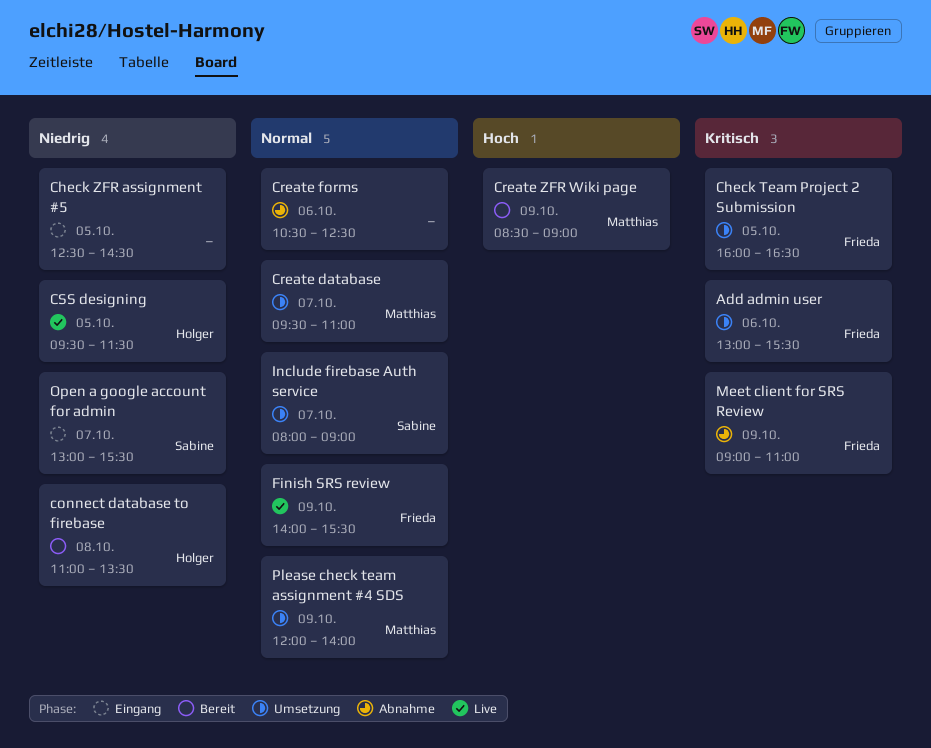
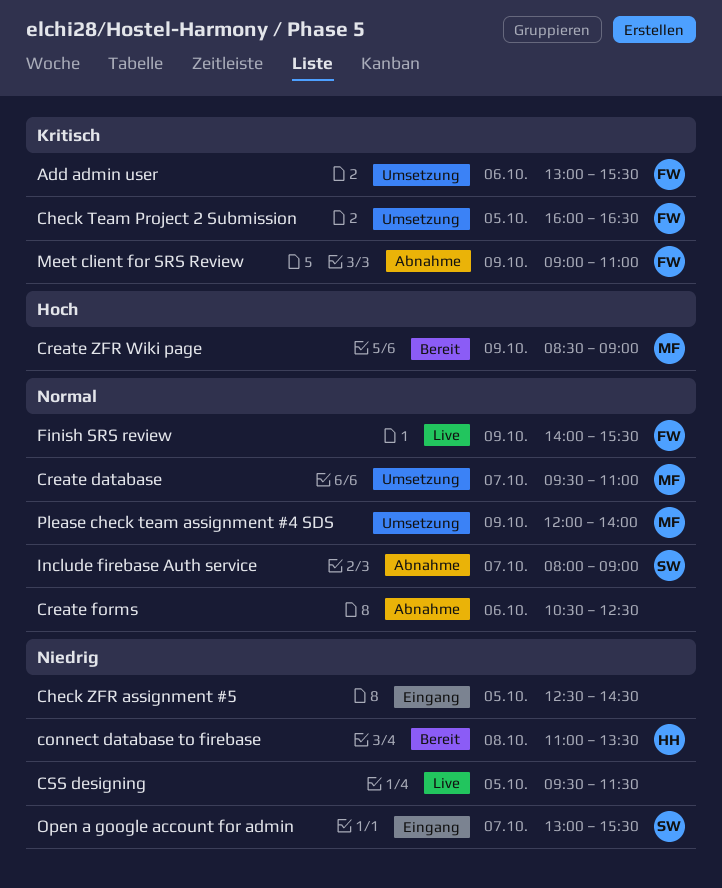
CSS designing, owner: Holger -> none
Include firebase Auth service, status: Umsetzung -> Abnahme

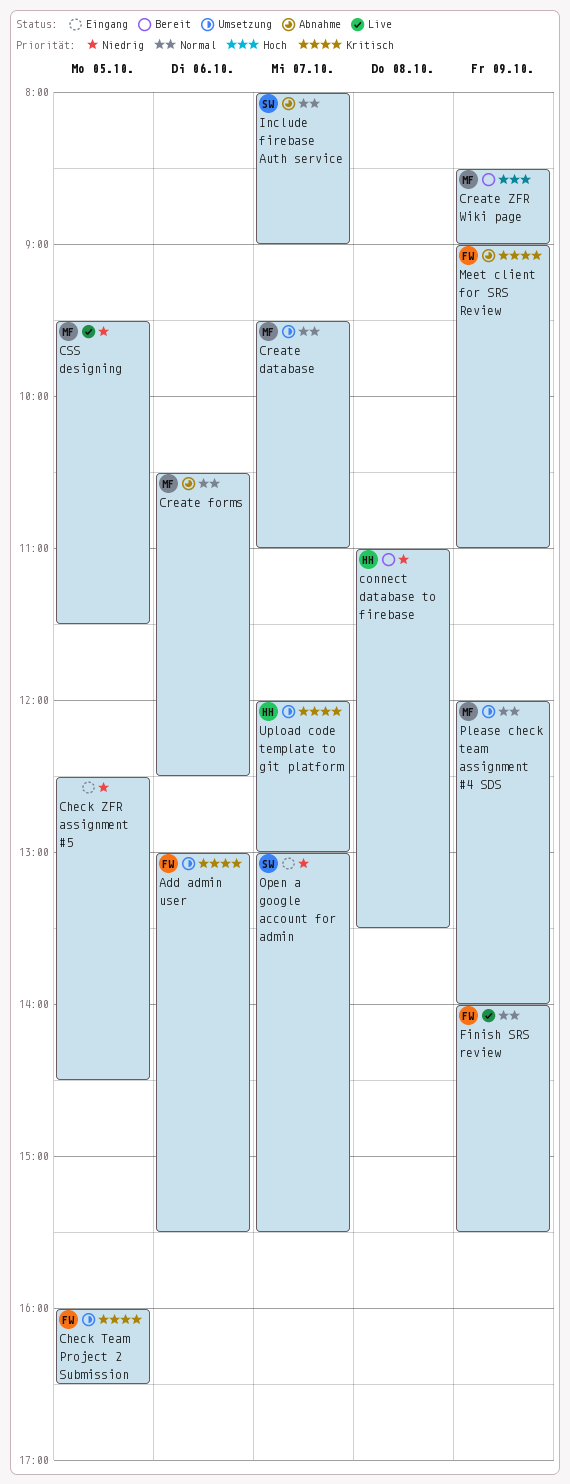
Create forms, owner: none -> MF
CSS designing, owner: none -> MF
Upload code template to git platform: none -> present

